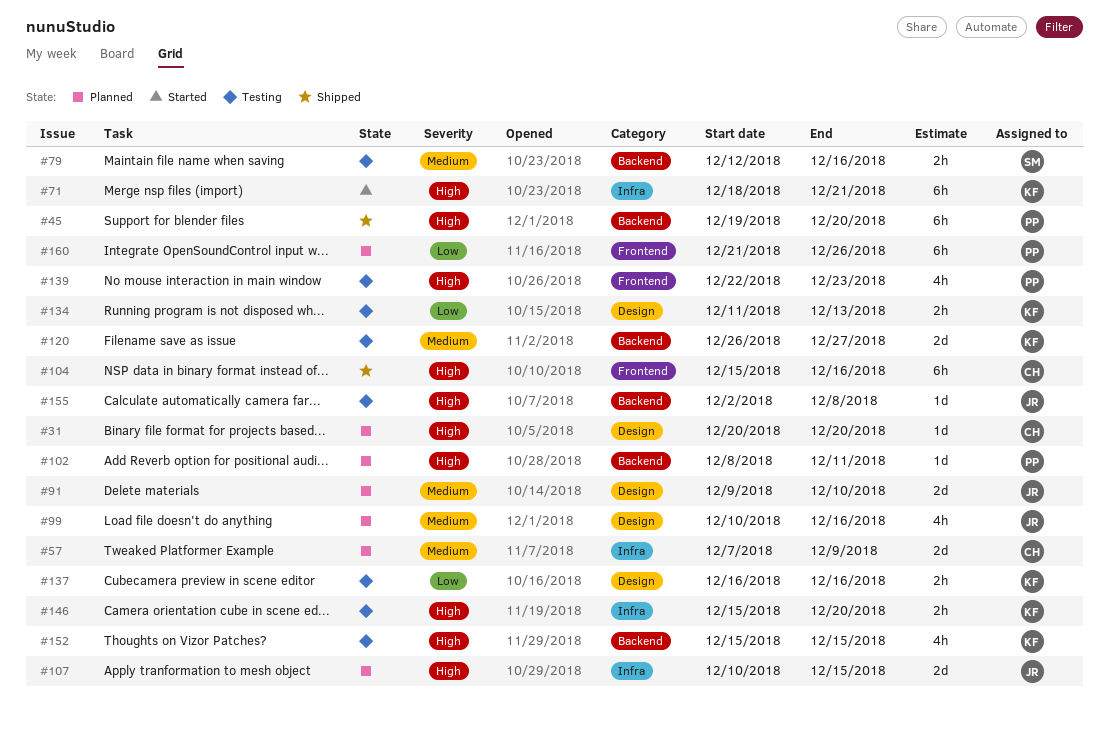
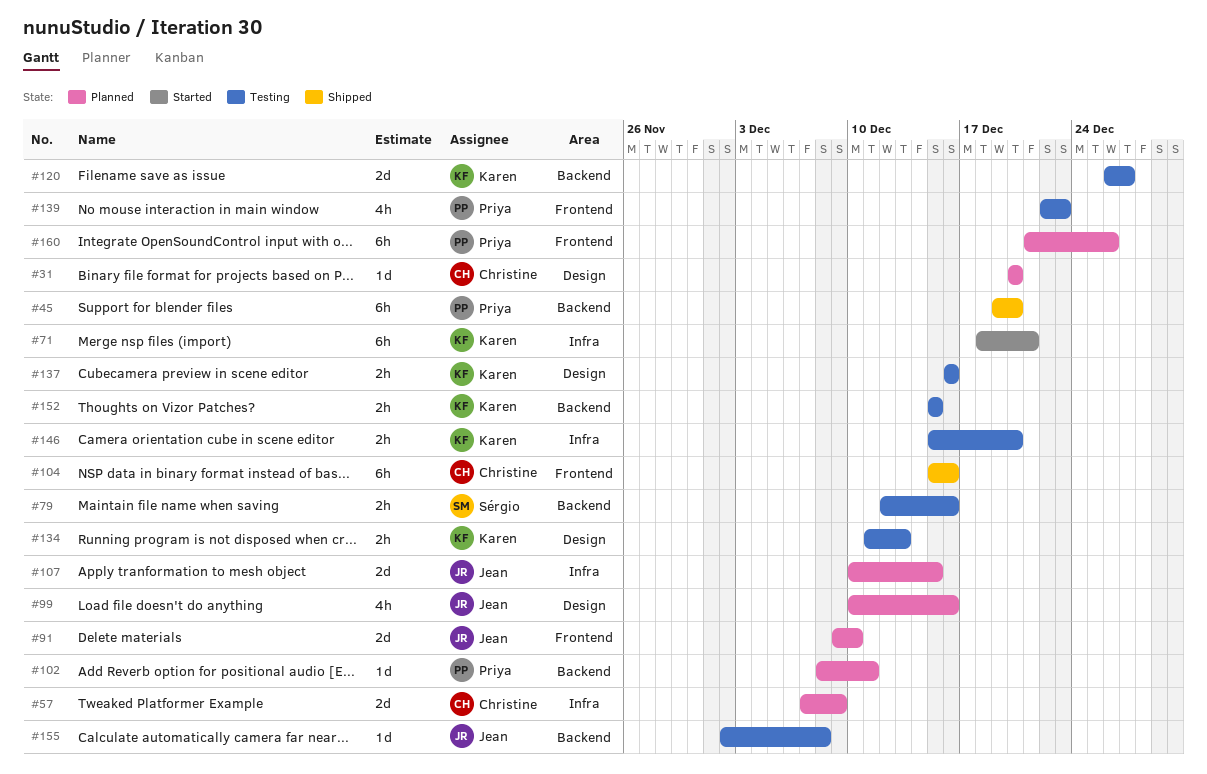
#91, label: Design -> Frontend
#152, estimate: 4h -> 2h

